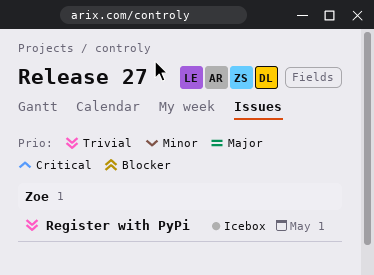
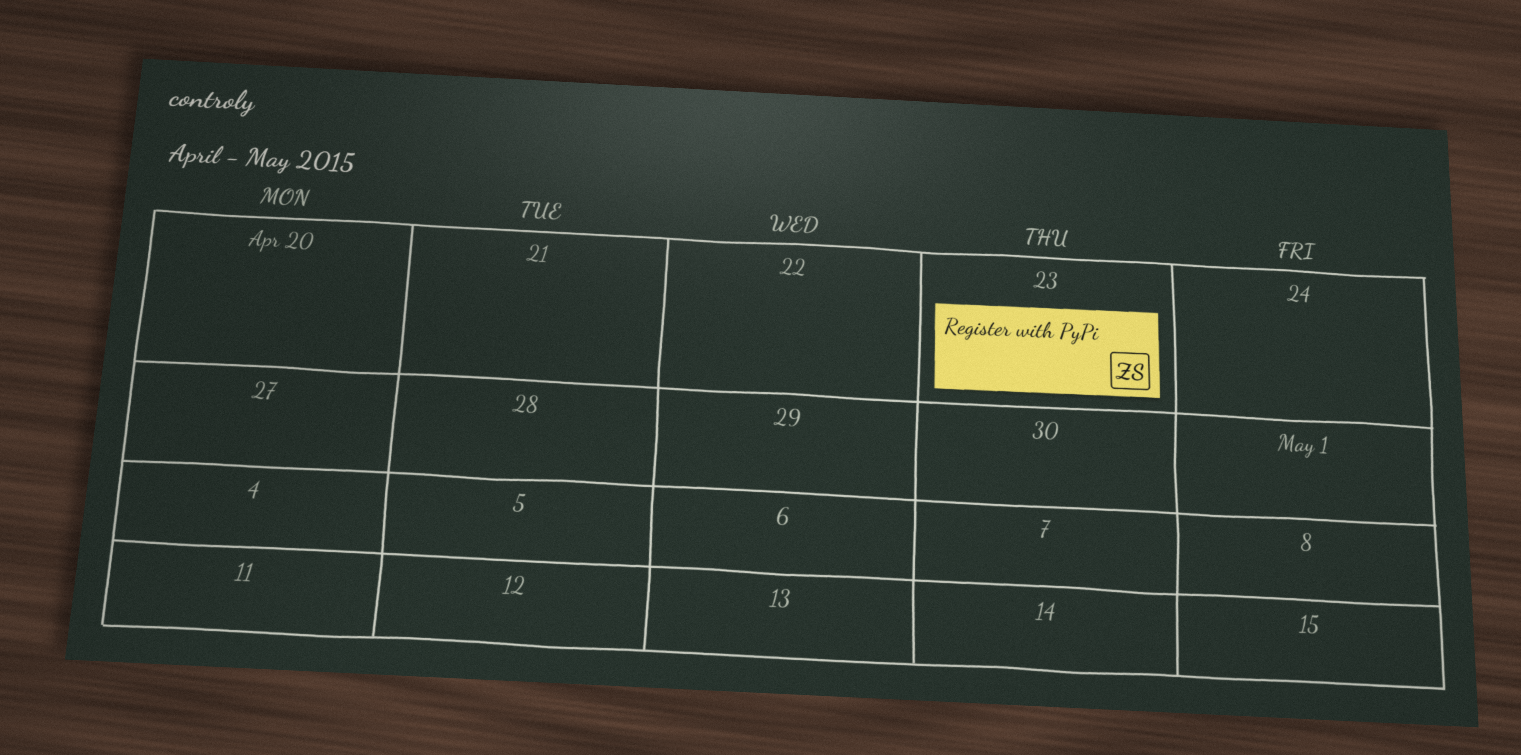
Register with PyPi, due: May 1 -> Apr 23

